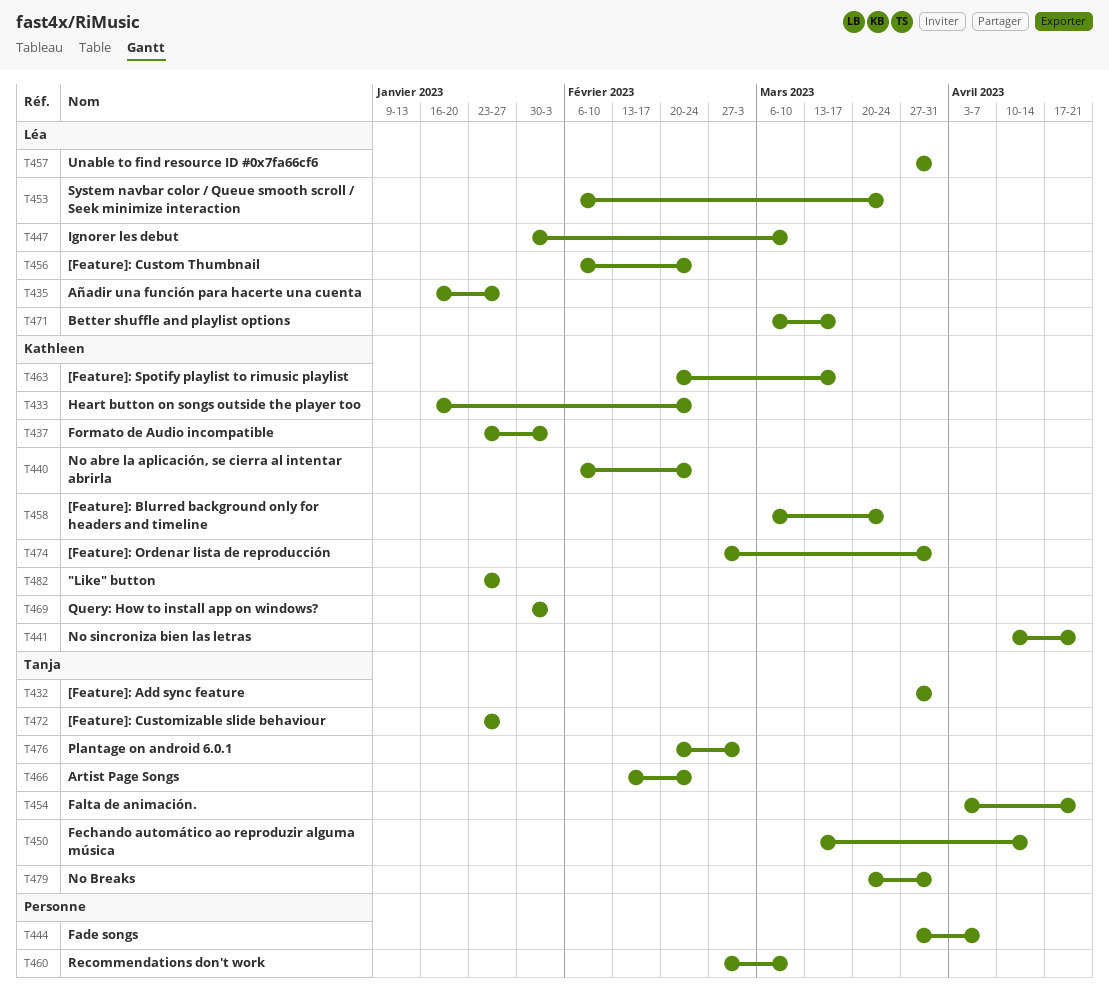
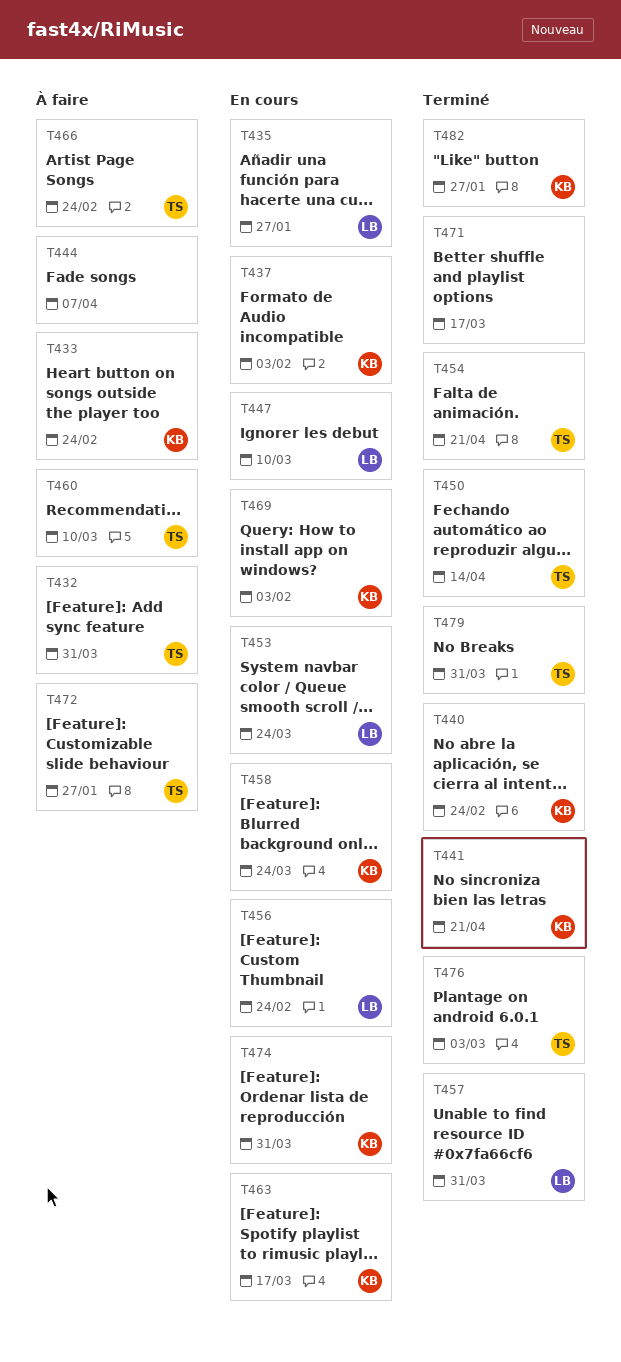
T460, owner: none -> Tanja
T471, owner: Léa -> none

